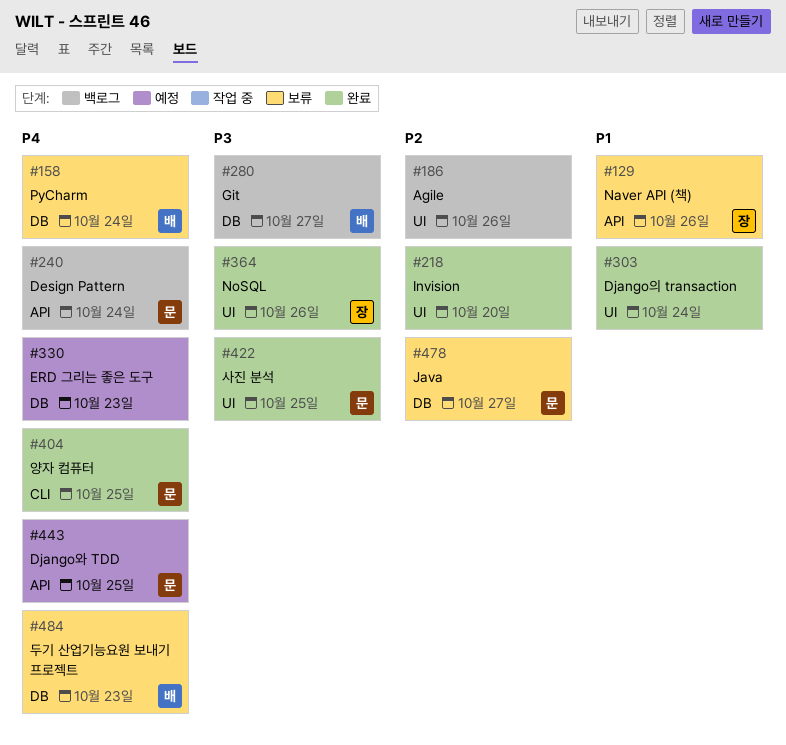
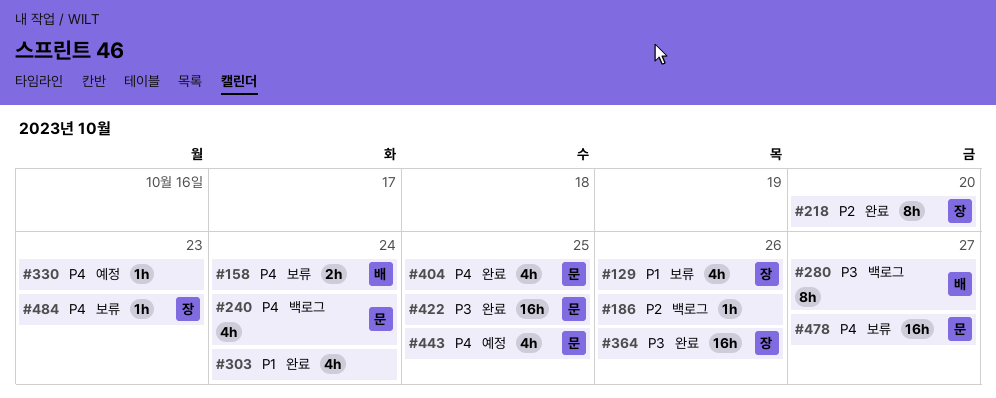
#218, owner: none -> 장
#478, priority: P2 -> P4
#484, owner: 배 -> 장

